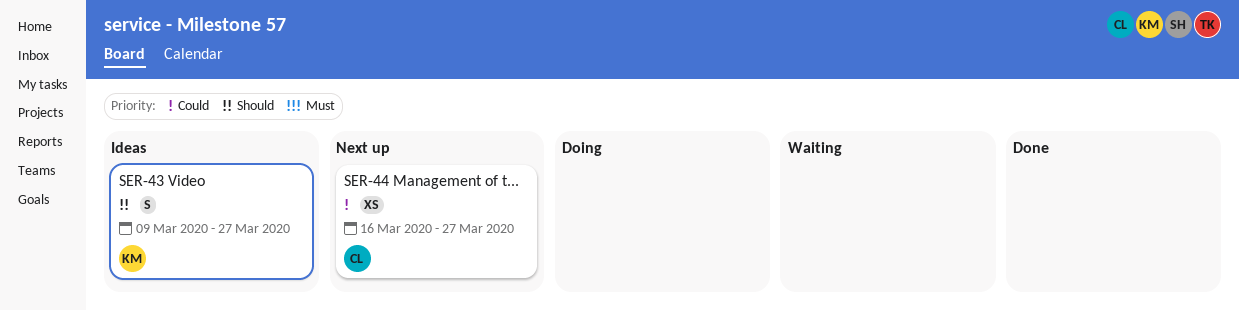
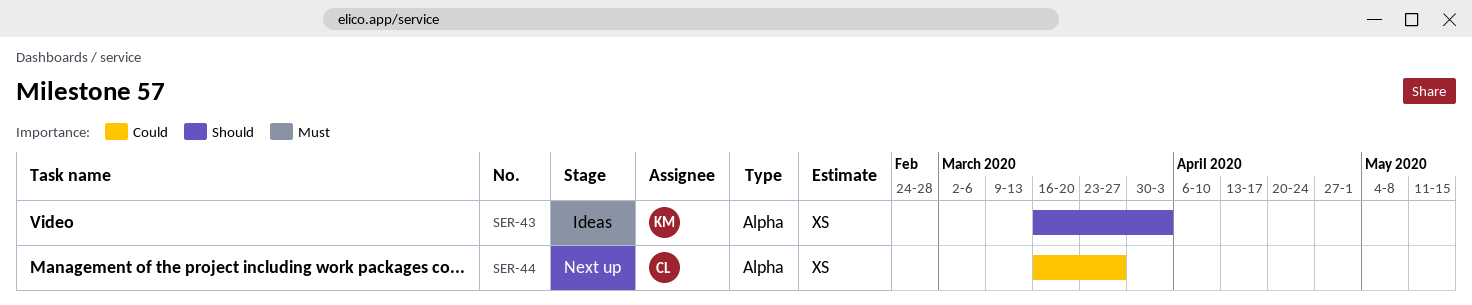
SER-43, estimate: S -> XS
SER-43, start: Mar 9 -> Mar 16
SER-43, due: Mar 27 -> Apr 3

